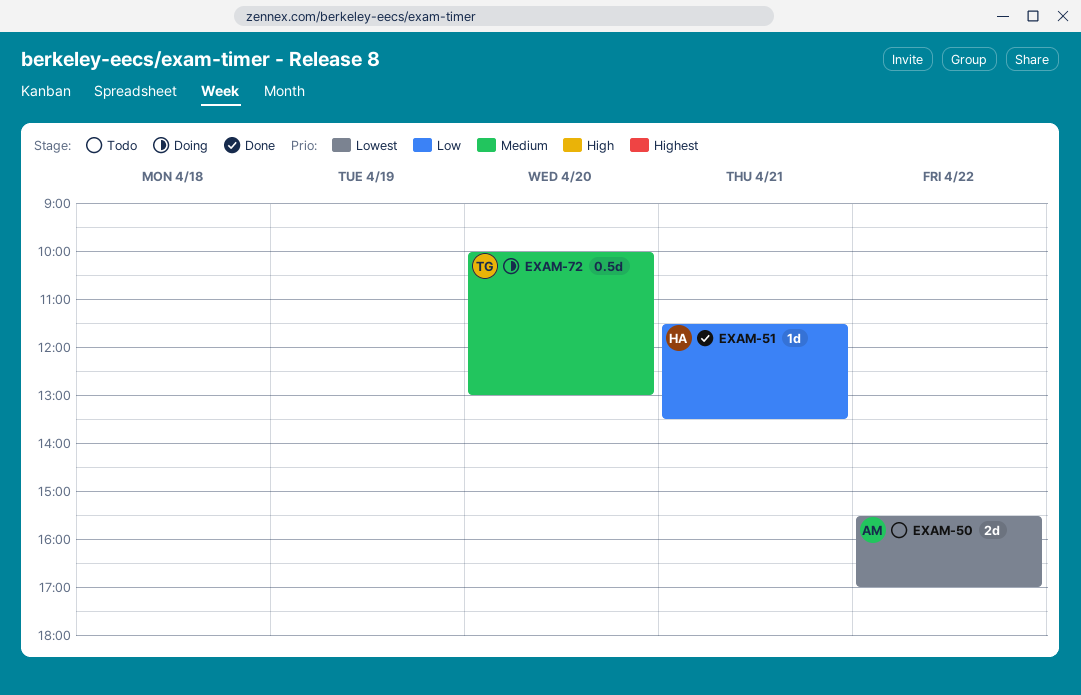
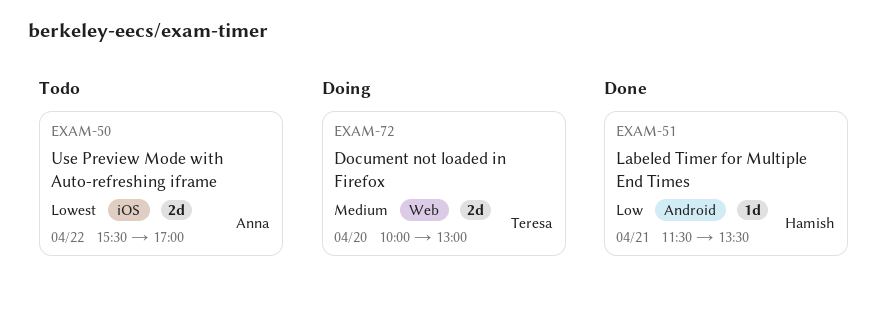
EXAM-72, estimate: 0.5d -> 2d

